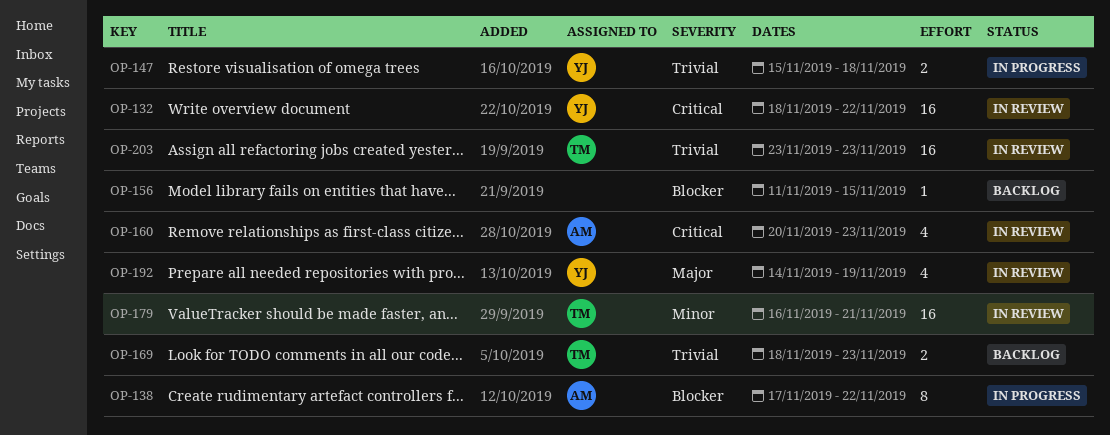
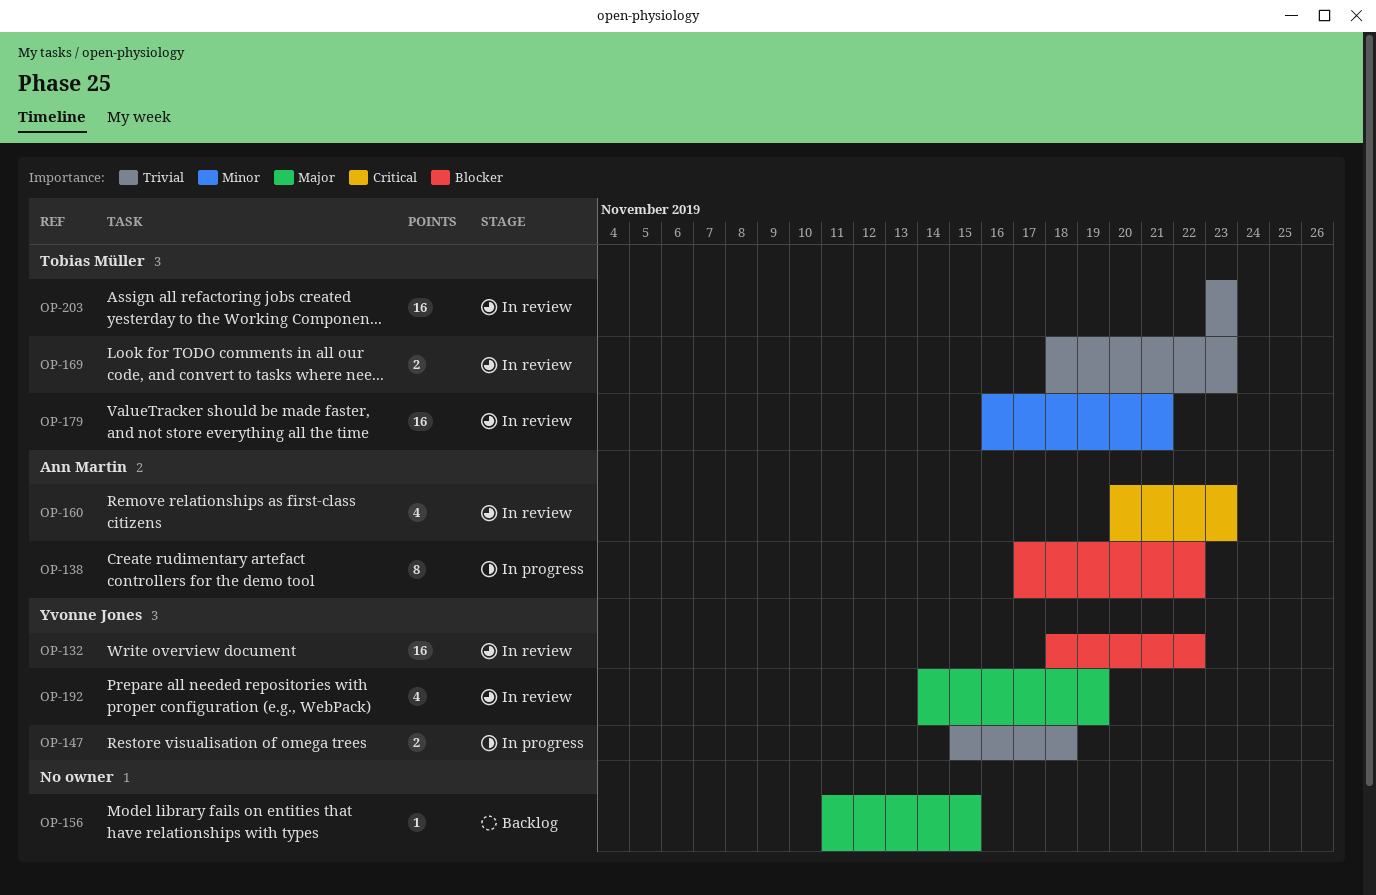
OP-132, priority: Critical -> Blocker
OP-156, priority: Blocker -> Major
OP-169, status: Backlog -> In review

